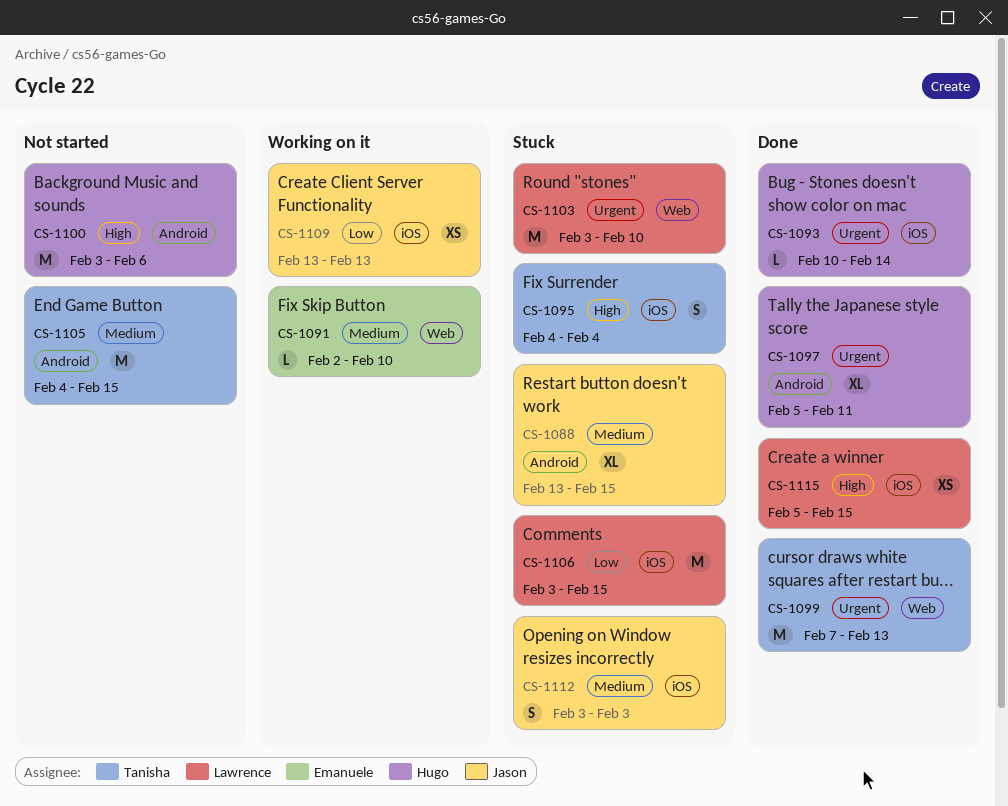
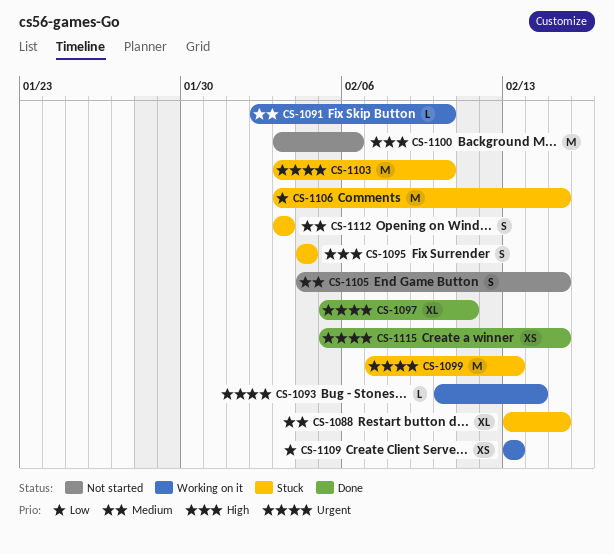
CS-1093, status: Done -> Working on it
CS-1099, status: Done -> Stuck
CS-1105, estimate: M -> S
CS-1115, priority: High -> Urgent

